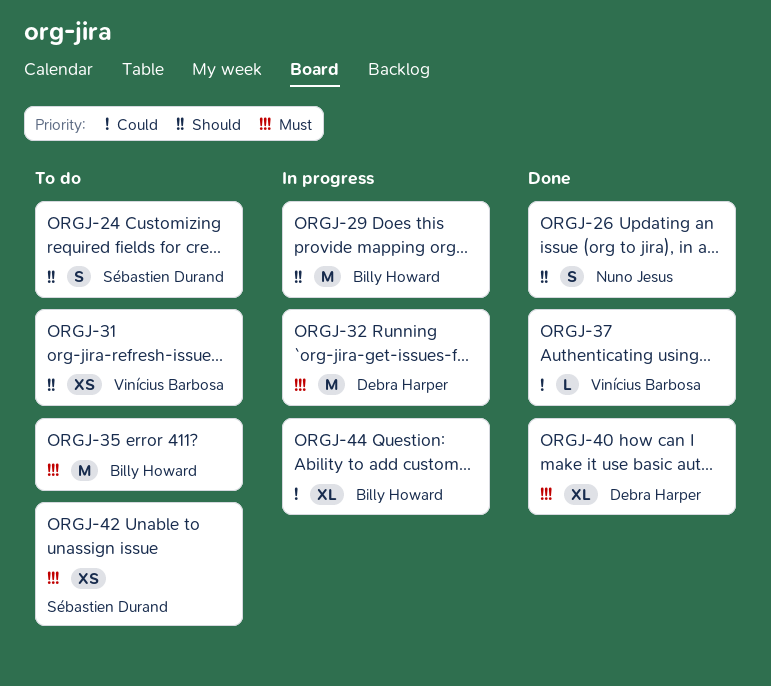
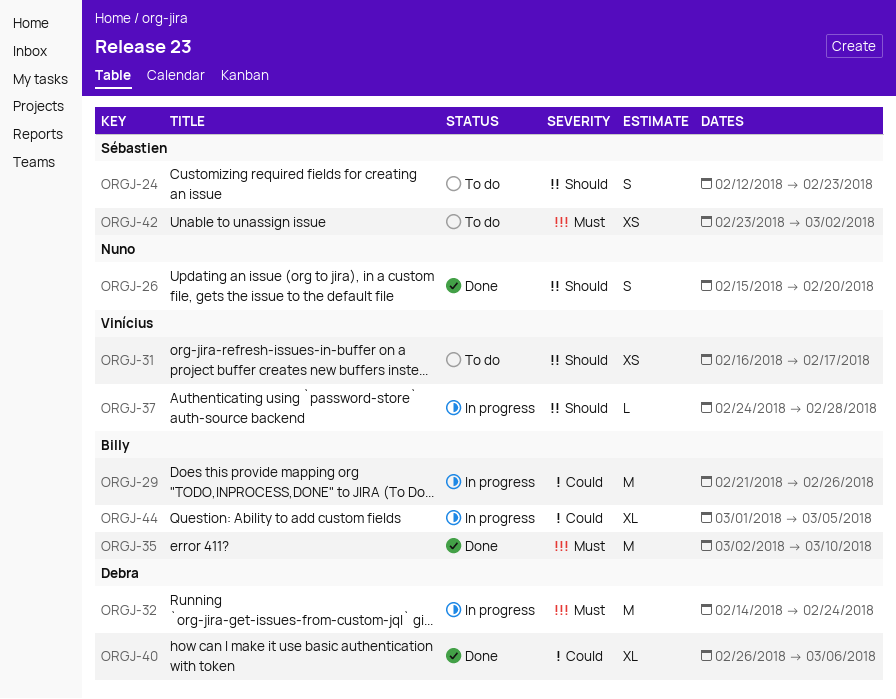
ORGJ-29, priority: Should -> Could
ORGJ-35, status: To do -> Done
ORGJ-37, status: Done -> In progress
ORGJ-37, priority: Could -> Should
ORGJ-40, priority: Must -> Could

